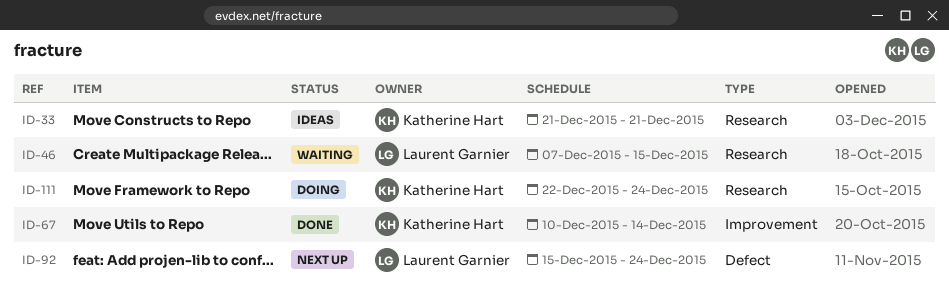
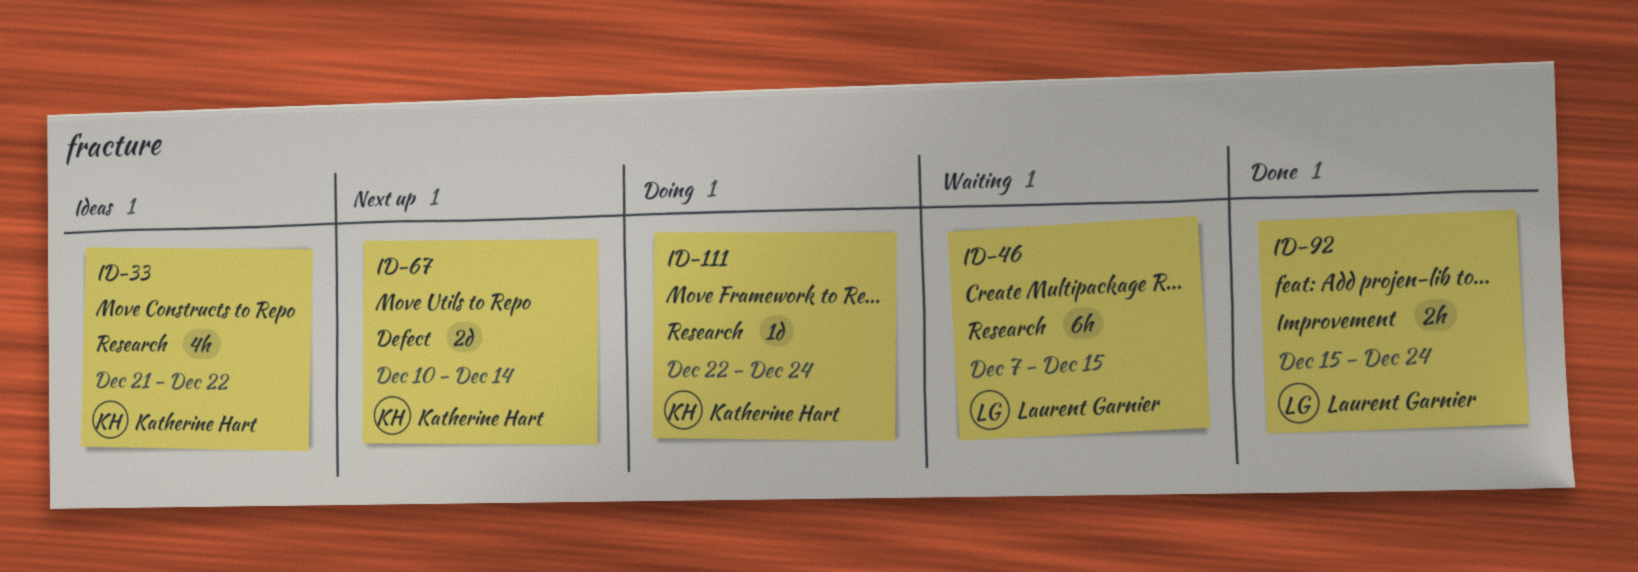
ID-33, due: Dec 21 -> Dec 22
ID-67, status: Done -> Next up
ID-67, label: Improvement -> Defect
ID-92, status: Next up -> Done
ID-92, label: Defect -> Improvement

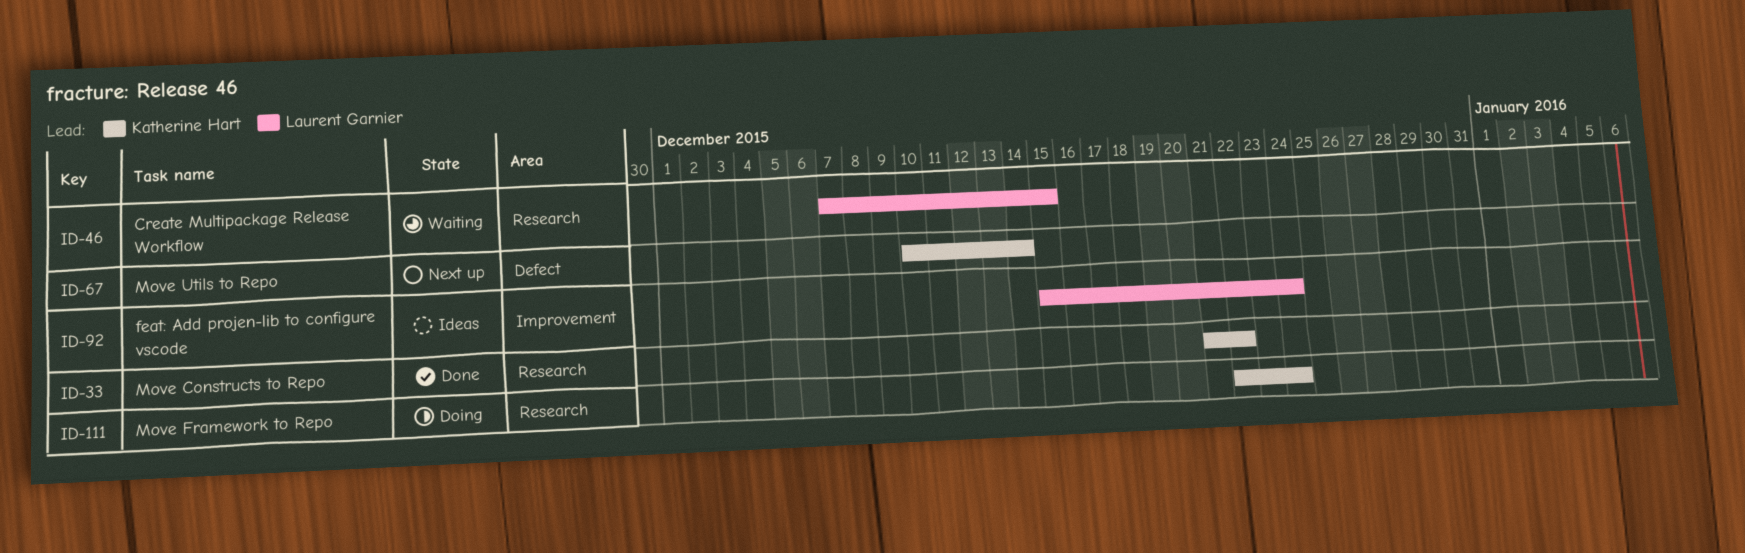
ID-33, status: Ideas -> Done
ID-92, status: Done -> Ideas

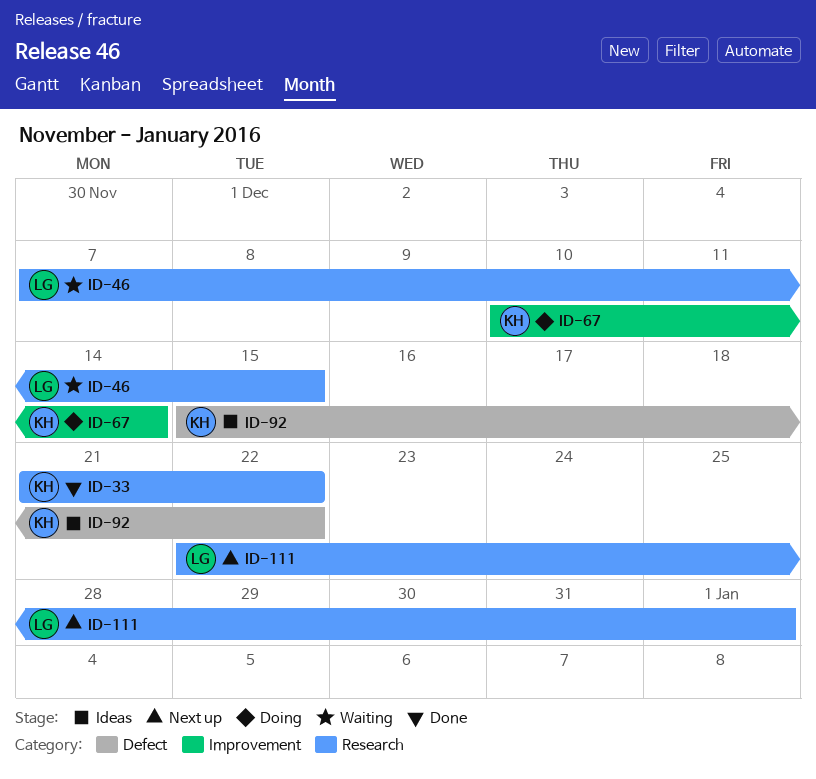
ID-67, status: Next up -> Doing
ID-67, label: Defect -> Improvement
ID-92, owner: Laurent Garnier -> Katherine Hart
ID-92, label: Improvement -> Defect
ID-92, due: Dec 24 -> Dec 22
ID-111, status: Doing -> Next up
ID-111, owner: Katherine Hart -> Laurent Garnier
ID-111, due: Dec 24 -> Jan 1

